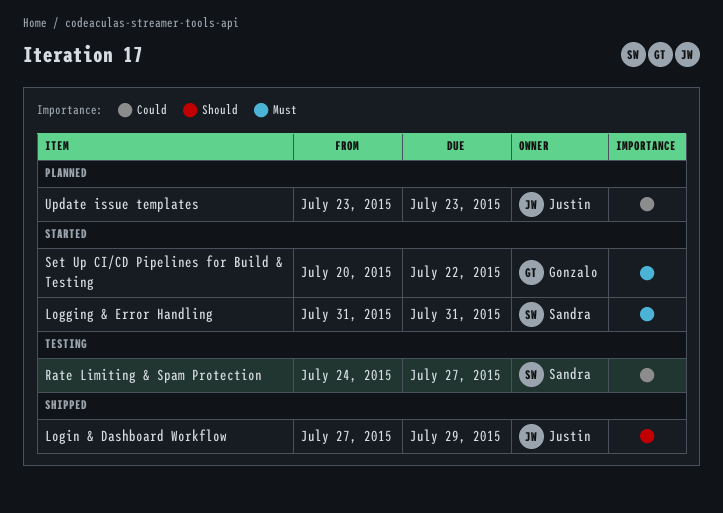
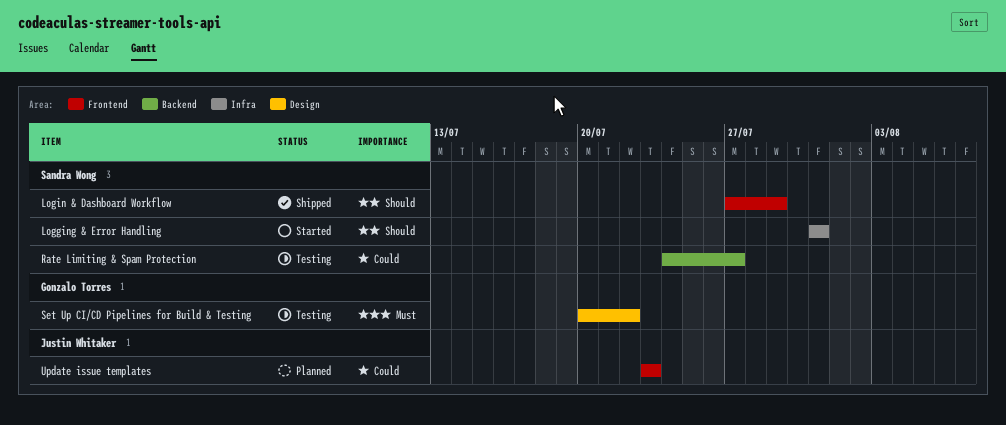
Logging & Error Handling, priority: Must -> Should
Login & Dashboard Workflow, owner: Justin Whitaker -> Sandra Wong
Set Up CI/CD Pipelines for Build & Testing, status: Started -> Testing

